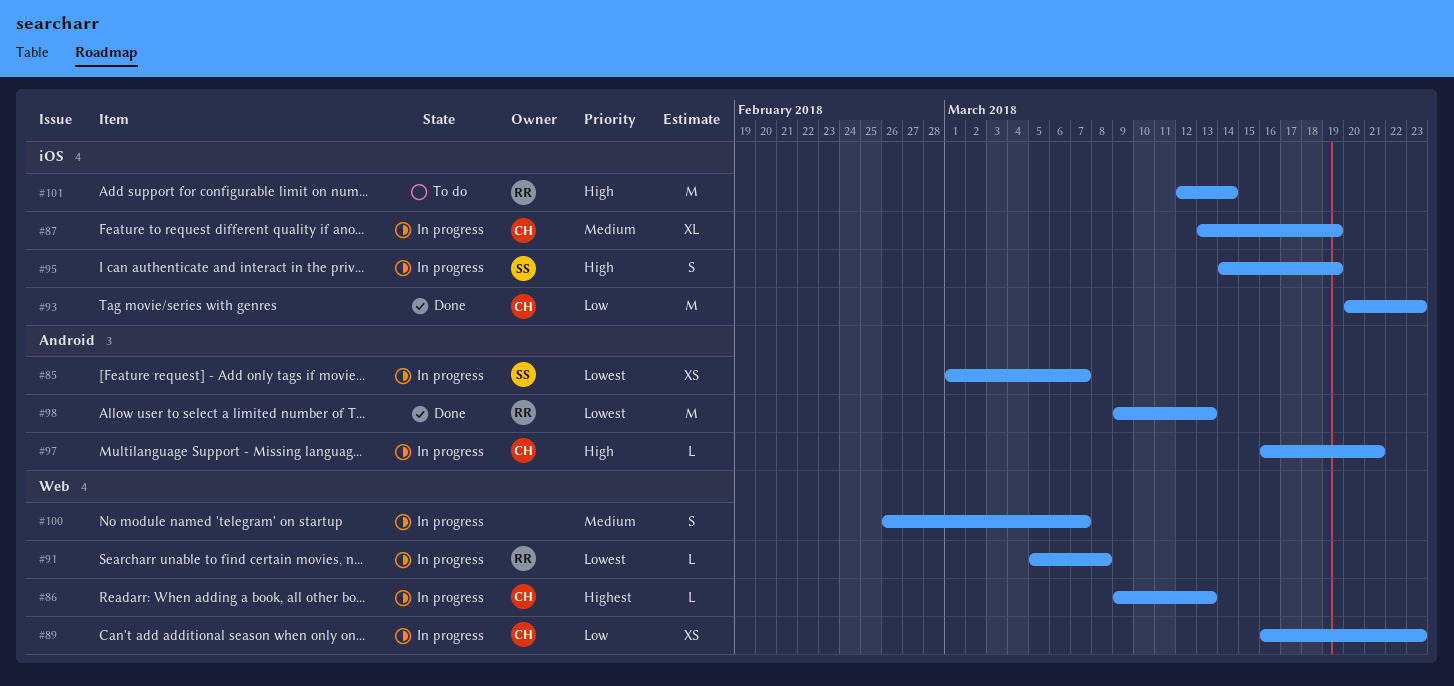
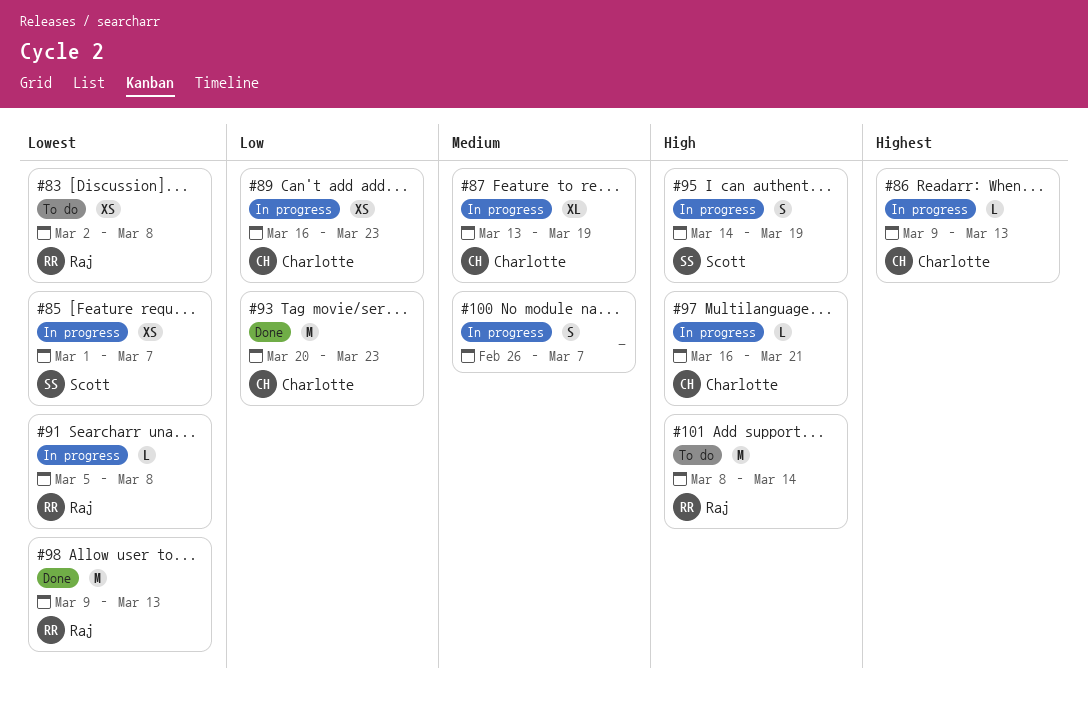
#83: none -> present
#101, start: Mar 12 -> Mar 8

